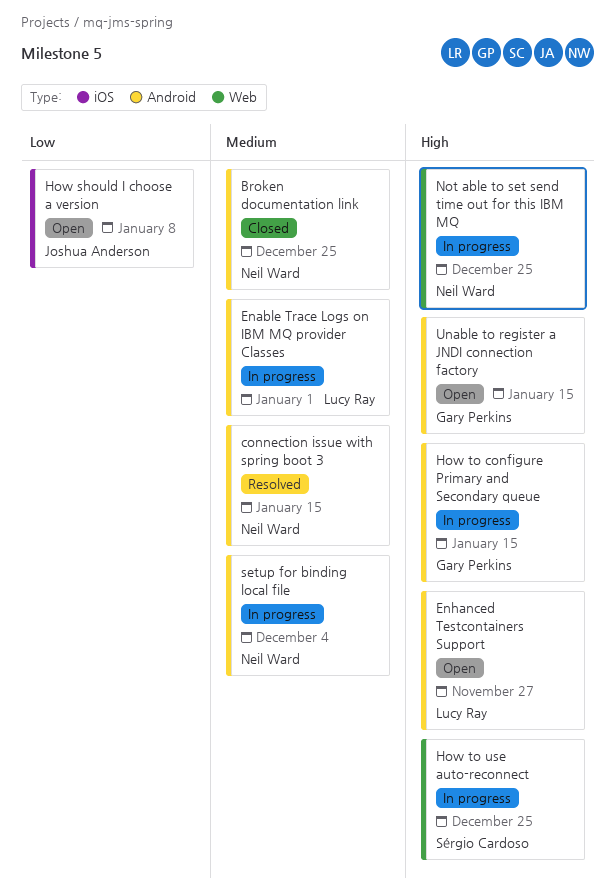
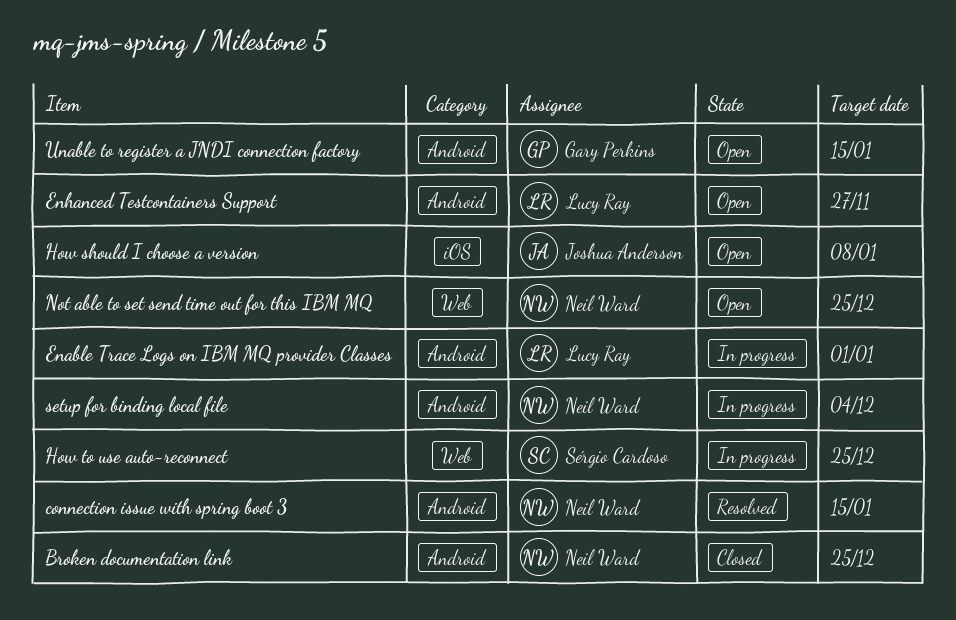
How to configure Primary and Secondary queue: present -> none
Not able to set send time out for this IBM MQ, status: In progress -> Open

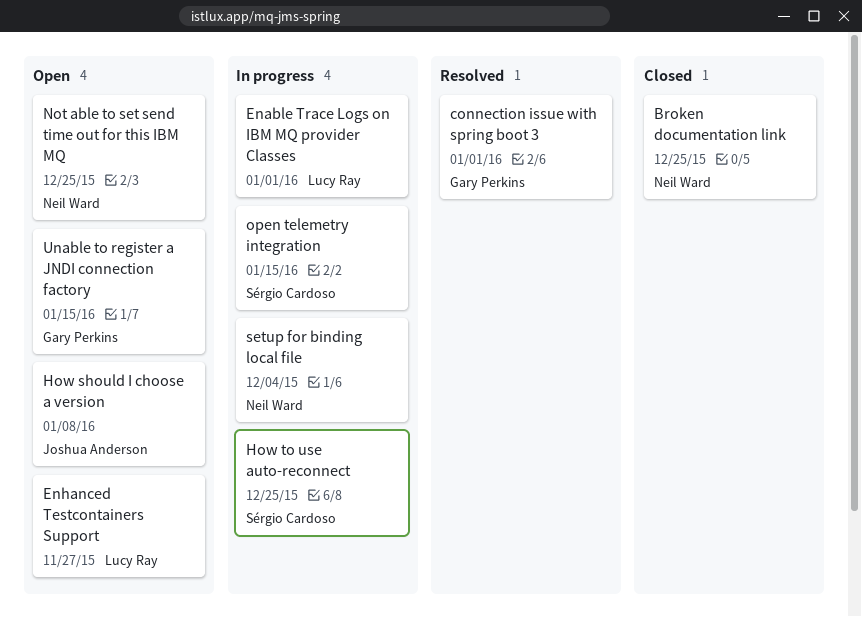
connection issue with spring boot 3, owner: Neil Ward -> Gary Perkins
connection issue with spring boot 3, due: Jan 15 -> Jan 1
open telemetry integration: none -> present

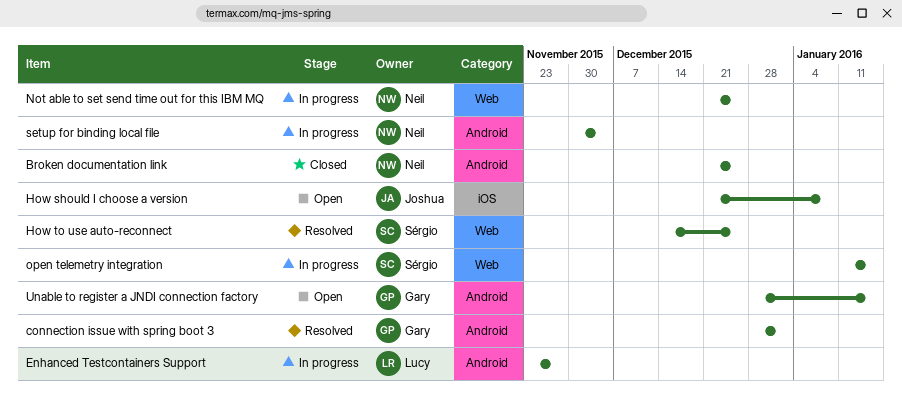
Enable Trace Logs on IBM MQ provider Classes: present -> none
Enhanced Testcontainers Support, status: Open -> In progress
How to use auto-reconnect, status: In progress -> Resolved
Not able to set send time out for this IBM MQ, status: Open -> In progress

